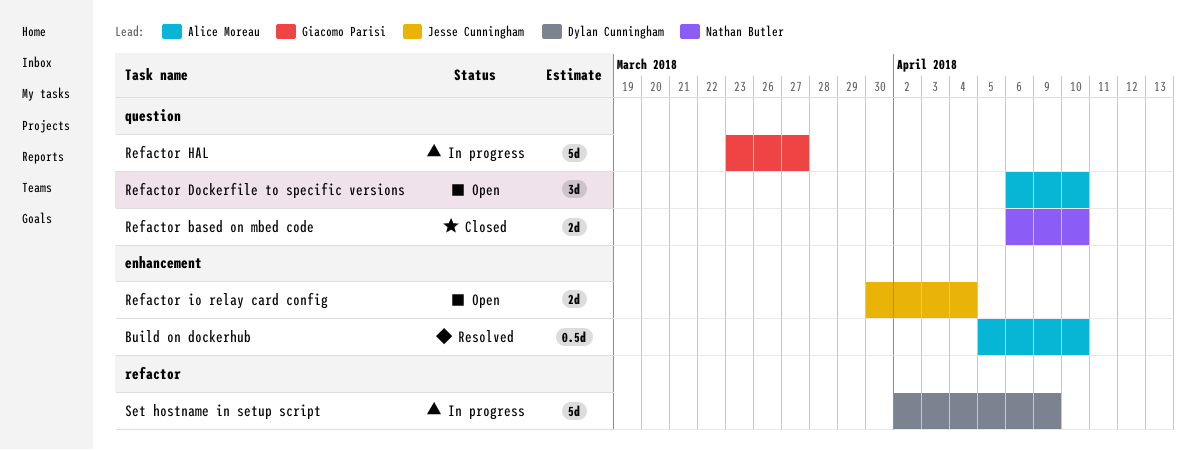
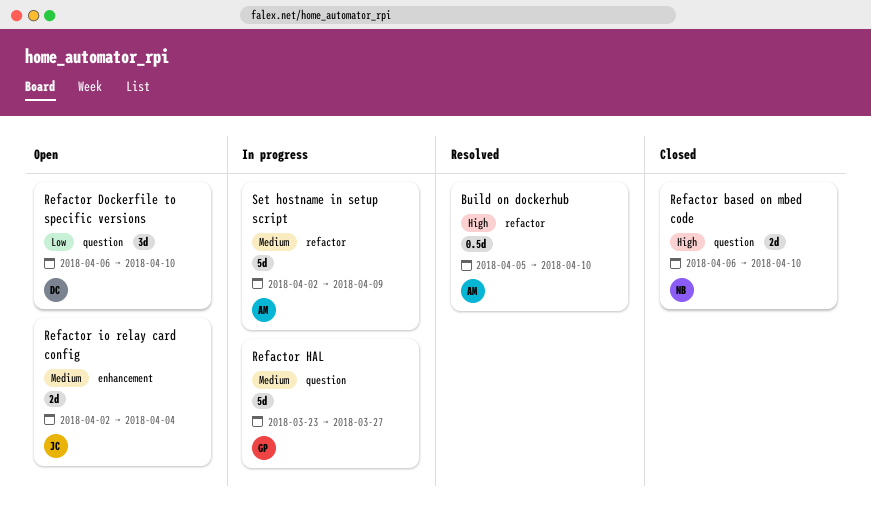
Build on dockerhub, label: enhancement -> refactor
Refactor Dockerfile to specific versions, owner: Alice Moreau -> Dylan Cunningham
Refactor io relay card config, start: Mar 30 -> Apr 2
Set hostname in setup script, owner: Dylan Cunningham -> Alice Moreau

